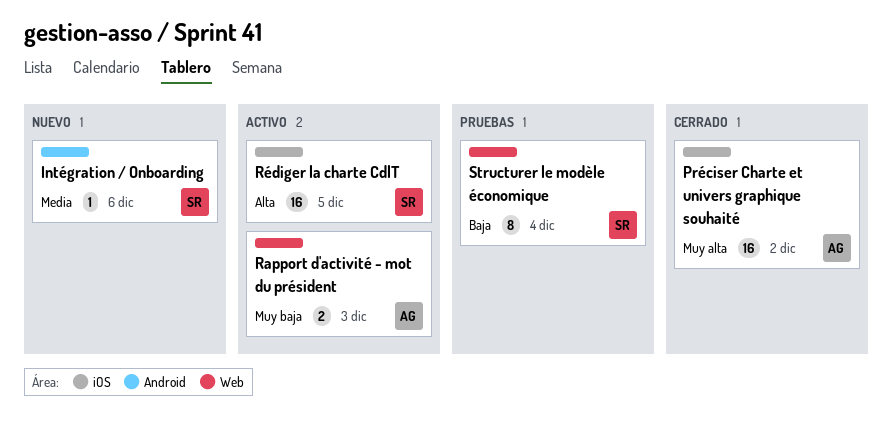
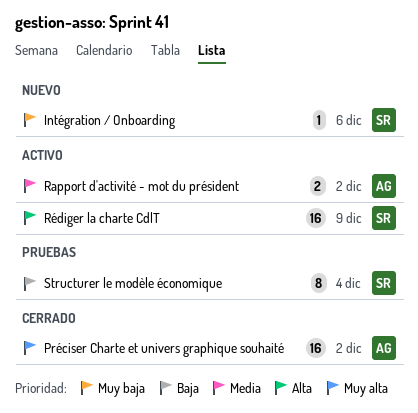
Intégration / Onboarding, priority: Media -> Muy baja
Rapport d'activité - mot du président, priority: Muy baja -> Media
Rapport d'activité - mot du président, due: Dec 3 -> Dec 2
Rédiger la charte CdlT, due: Dec 5 -> Dec 9

